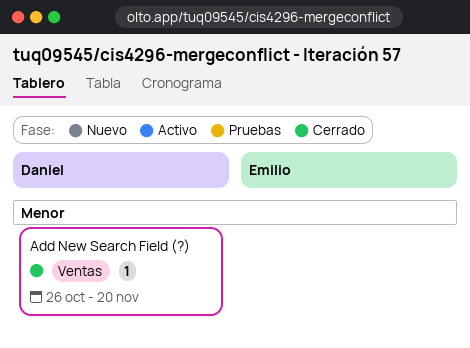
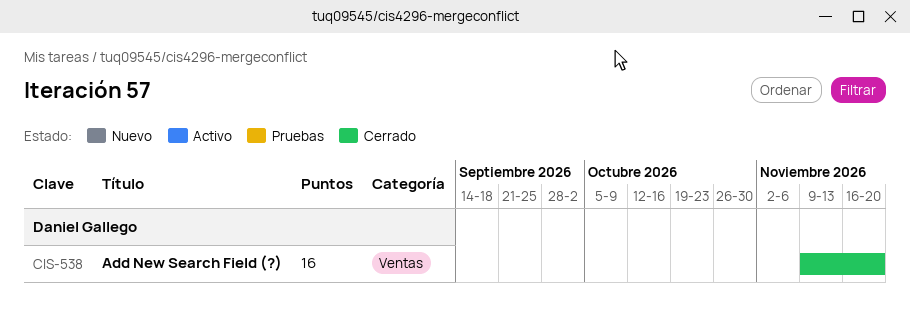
Add New Search Field (?), estimate: 1 -> 16
Add New Search Field (?), start: Oct 26 -> Nov 9

